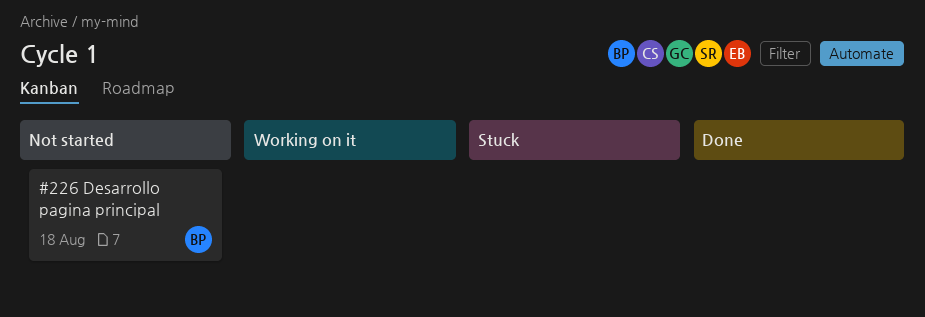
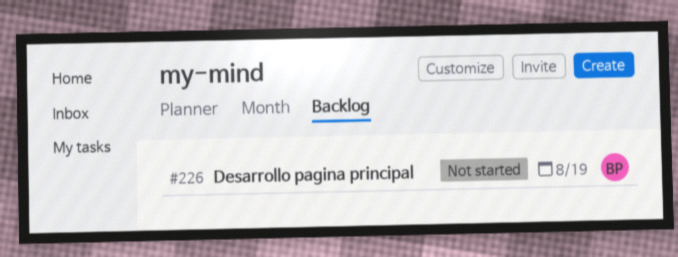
#226, due: Aug 18 -> Aug 19

